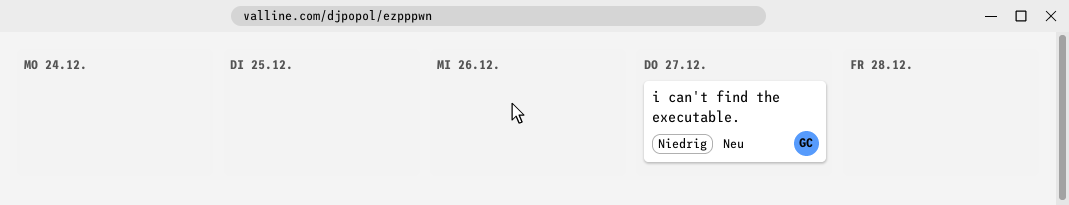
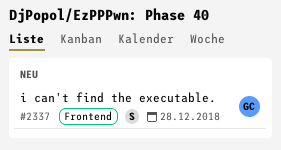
i can't find the executable., due: Dec 27 -> Dec 28

